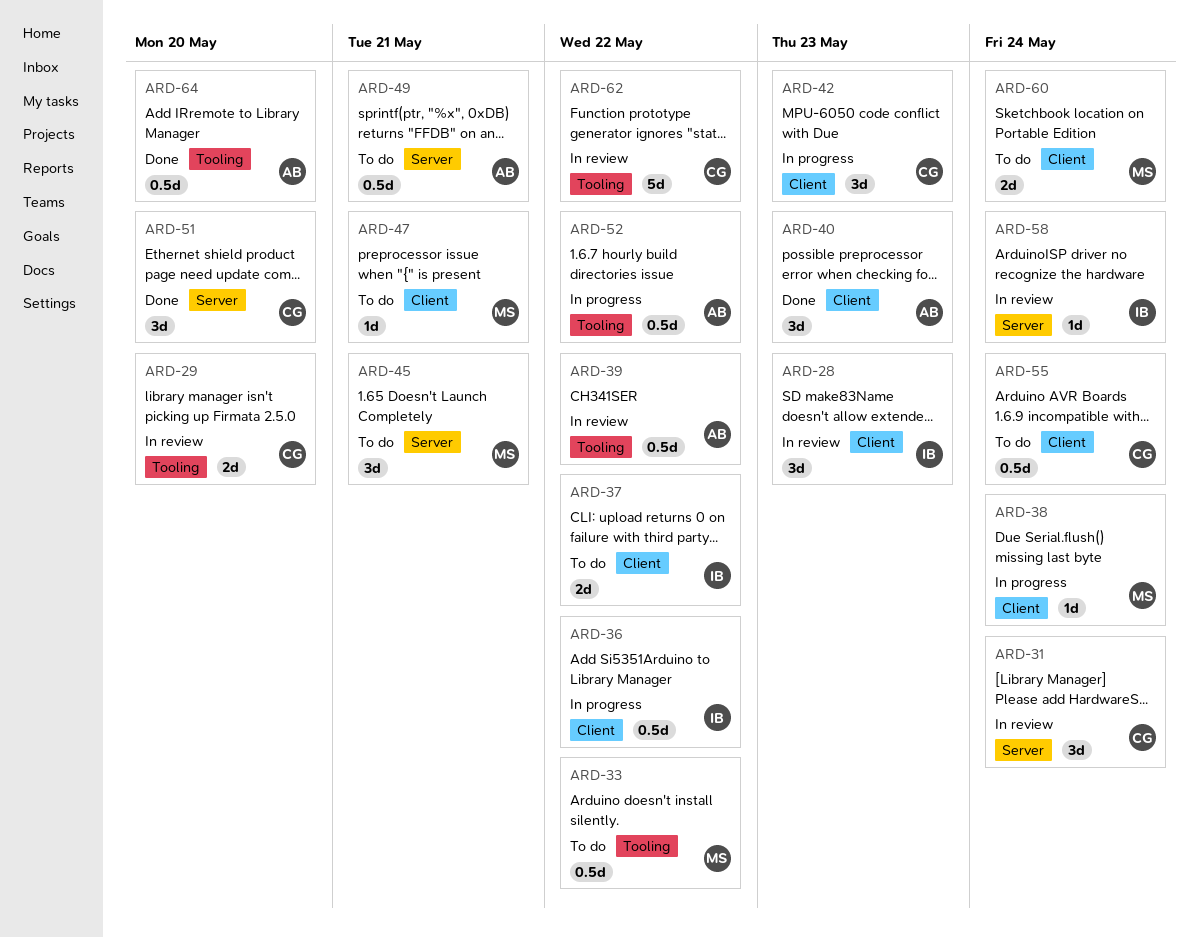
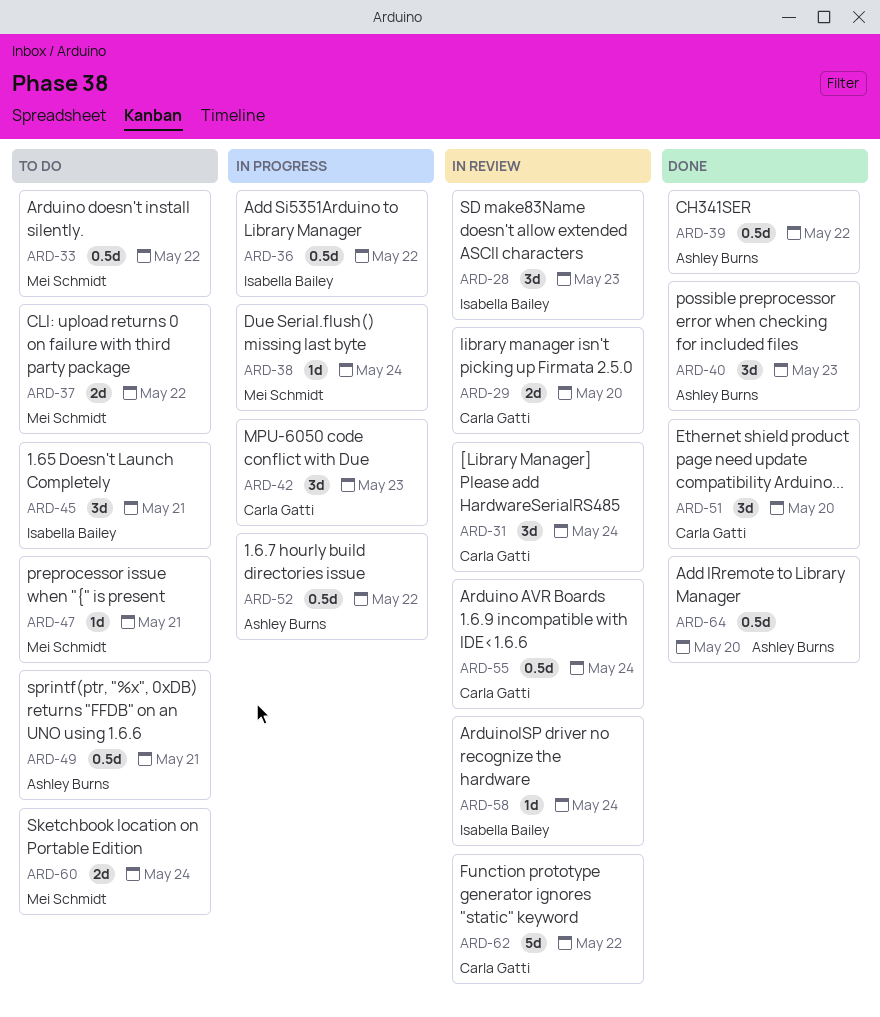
ARD-37, owner: Isabella Bailey -> Mei Schmidt
ARD-39, status: In review -> Done
ARD-45, owner: Mei Schmidt -> Isabella Bailey
ARD-55, status: To do -> In review

